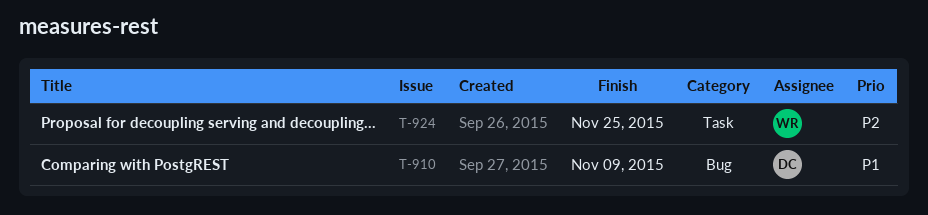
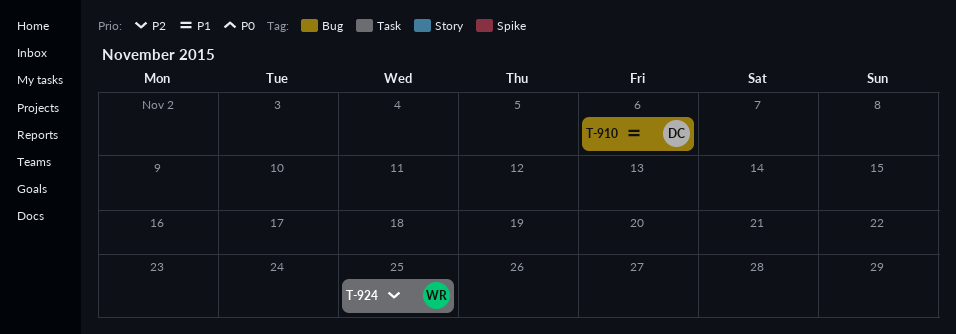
T-910, due: Nov 9 -> Nov 6

